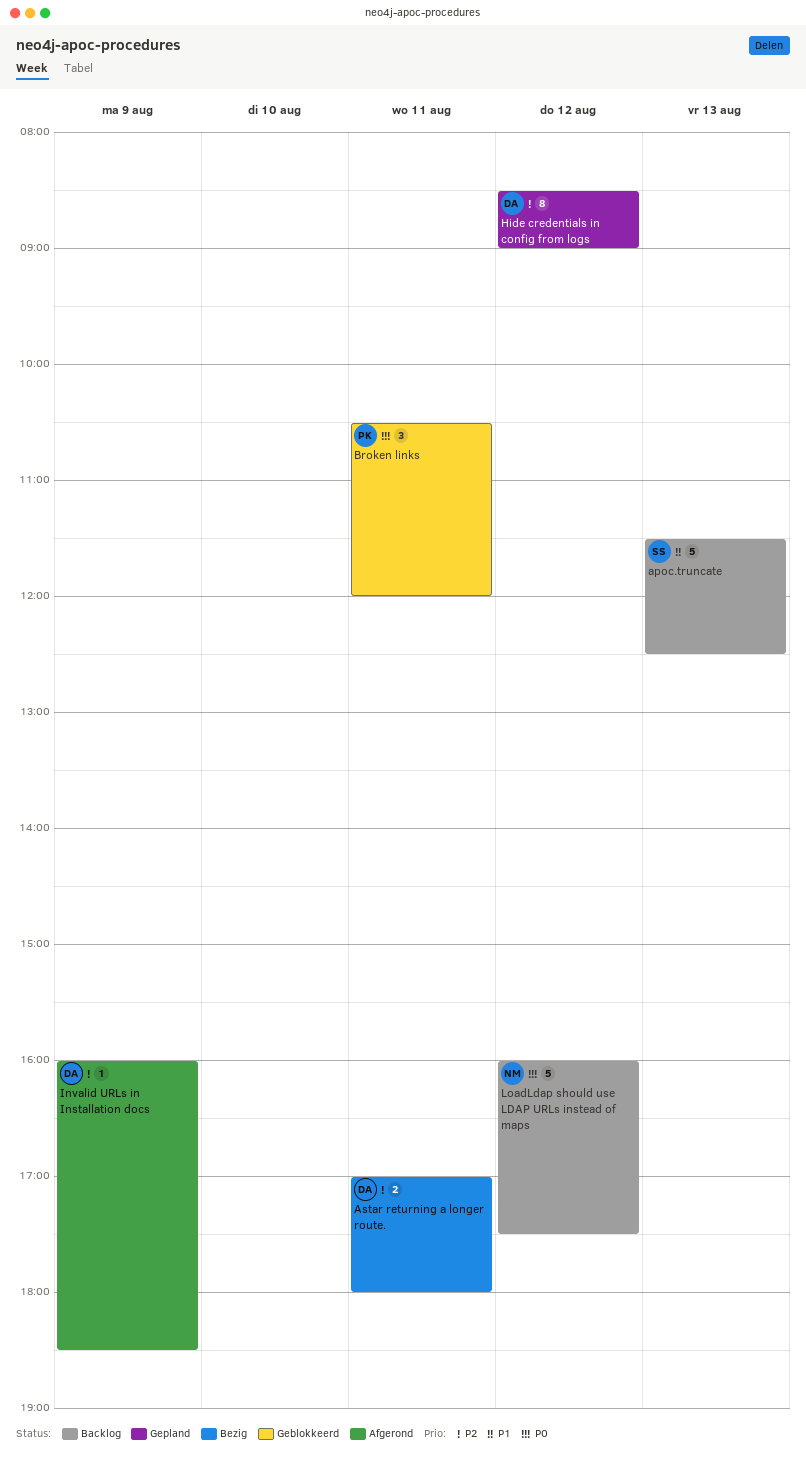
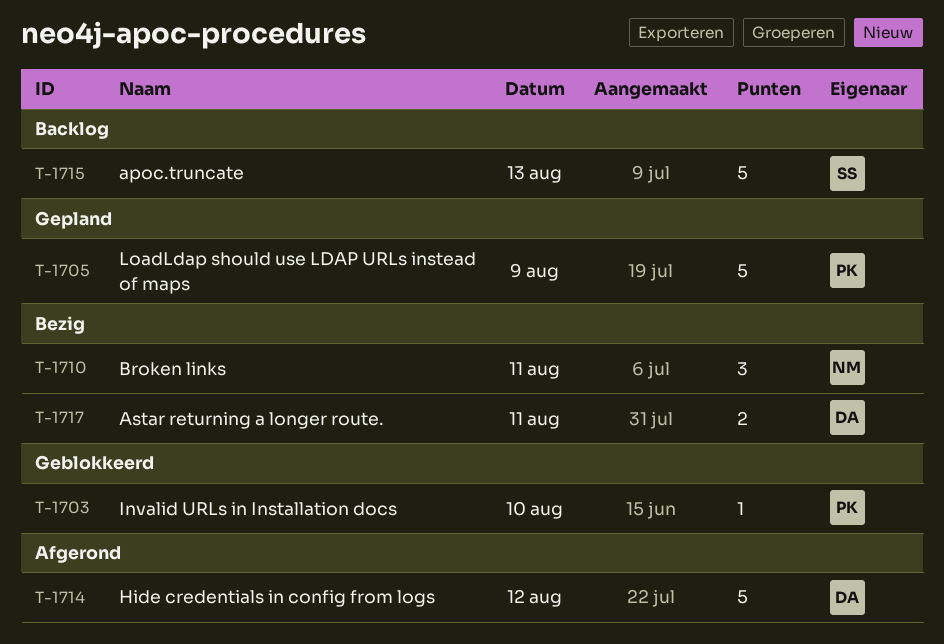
Broken links, status: Geblokkeerd -> Bezig
Broken links, owner: PK -> NM
Hide credentials in config from logs, status: Gepland -> Afgerond
Hide credentials in config from logs, estimate: 8 -> 5
Invalid URLs in Installation docs, status: Afgerond -> Geblokkeerd
Invalid URLs in Installation docs, owner: DA -> PK
Invalid URLs in Installation docs, day: Aug 9 -> Aug 10
LoadLdap should use LDAP URLs instead of maps, status: Backlog -> Gepland
LoadLdap should use LDAP URLs instead of maps, owner: NM -> PK
LoadLdap should use LDAP URLs instead of maps, day: Aug 12 -> Aug 9

